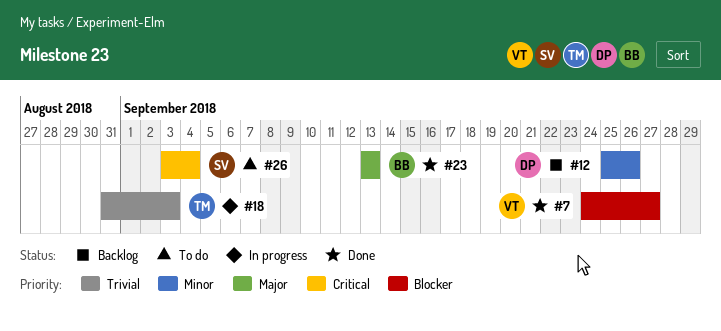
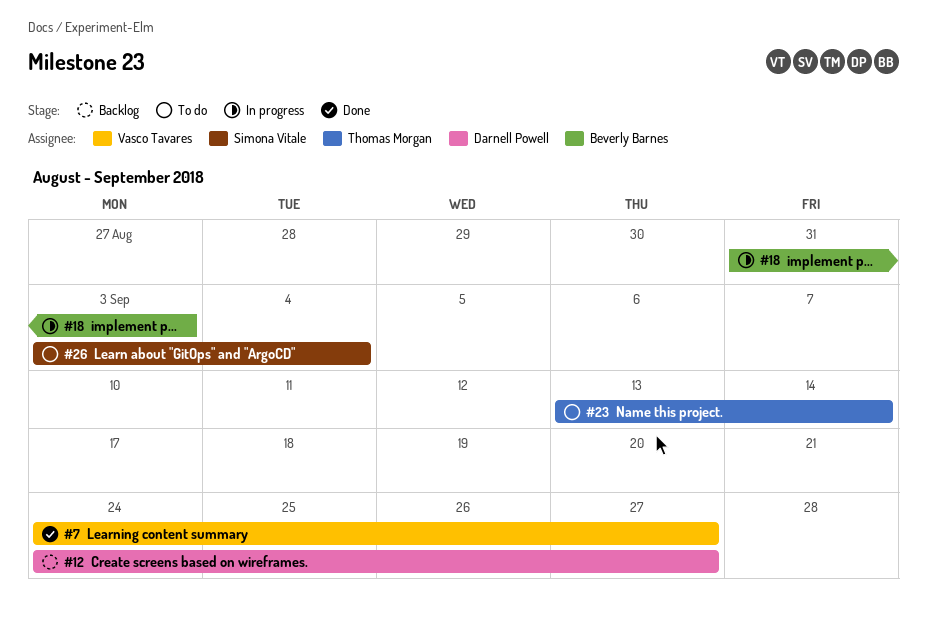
#12, start: Sep 25 -> Sep 24
#12, due: Sep 26 -> Sep 27
#18, owner: Thomas Morgan -> Beverly Barnes
#23, status: Done -> To do
#23, owner: Beverly Barnes -> Thomas Morgan
#23, due: Sep 13 -> Sep 14

